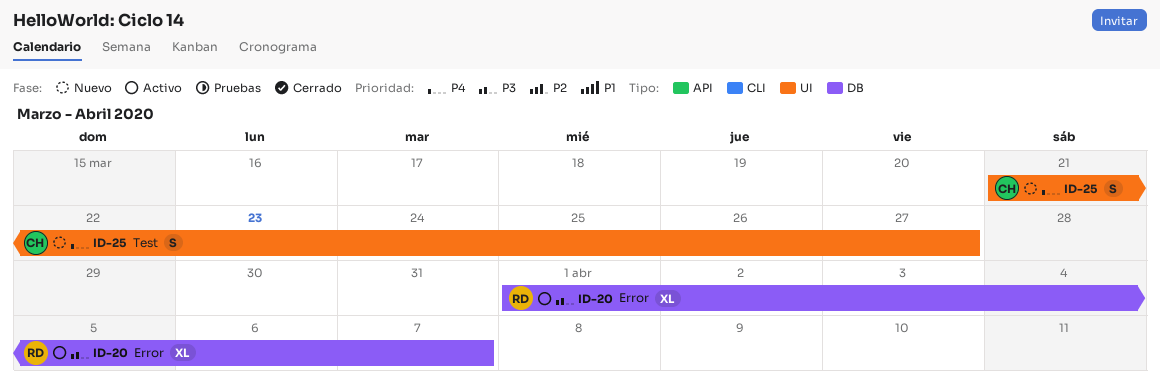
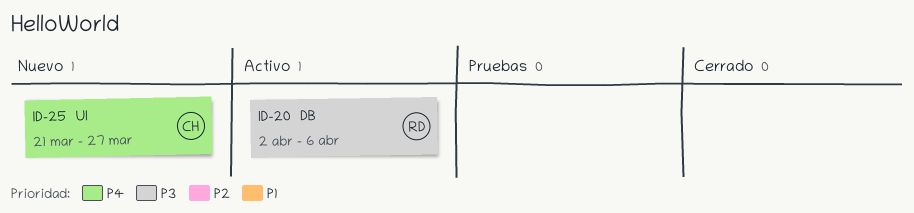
ID-20, start: Apr 1 -> Apr 2
ID-20, due: Apr 7 -> Apr 6

